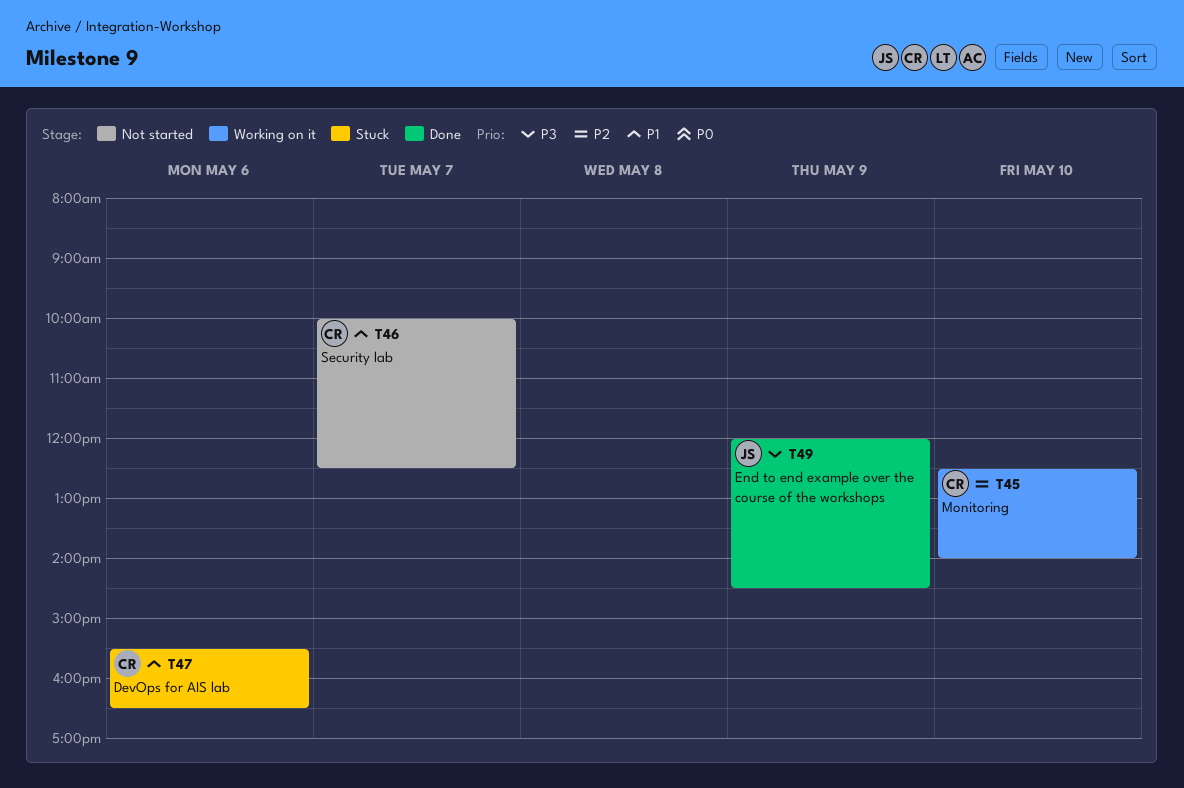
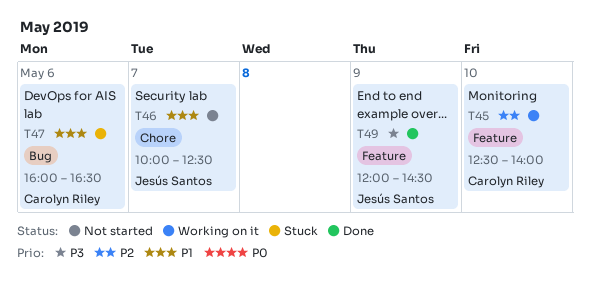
T46, owner: Carolyn Riley -> Jesús Santos
T47, begins: 15:30 -> 16:00

